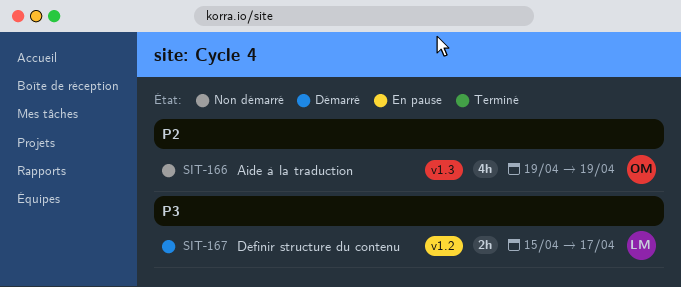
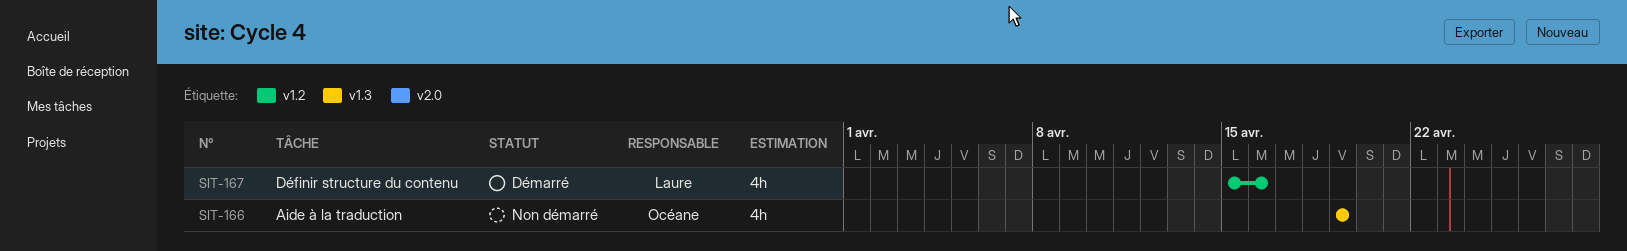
SIT-167, estimate: 2h -> 4h
SIT-167, due: Apr 17 -> Apr 16

